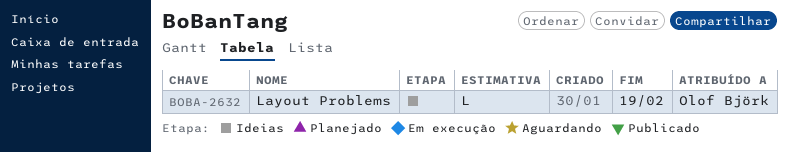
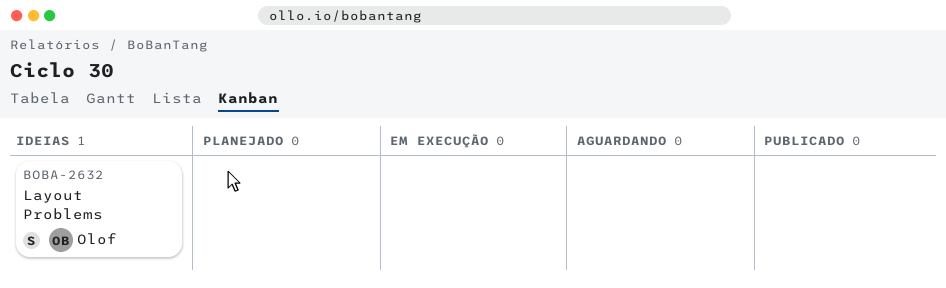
BOBA-2632, estimate: L -> S

